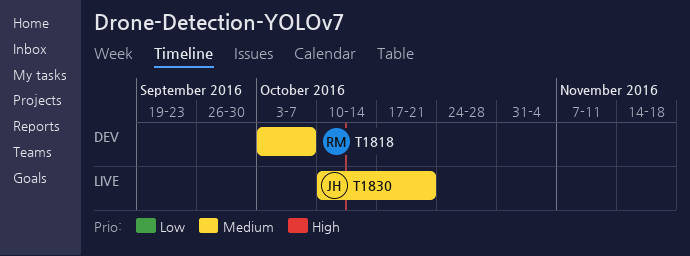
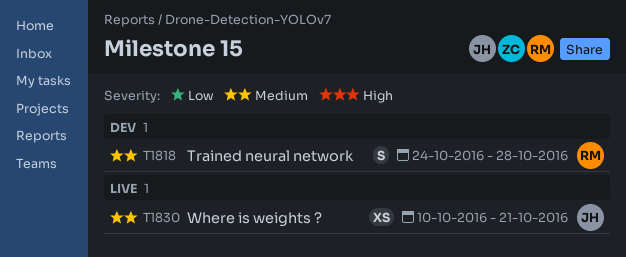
T1818, start: Oct 3 -> Oct 24
T1818, due: Oct 7 -> Oct 28

